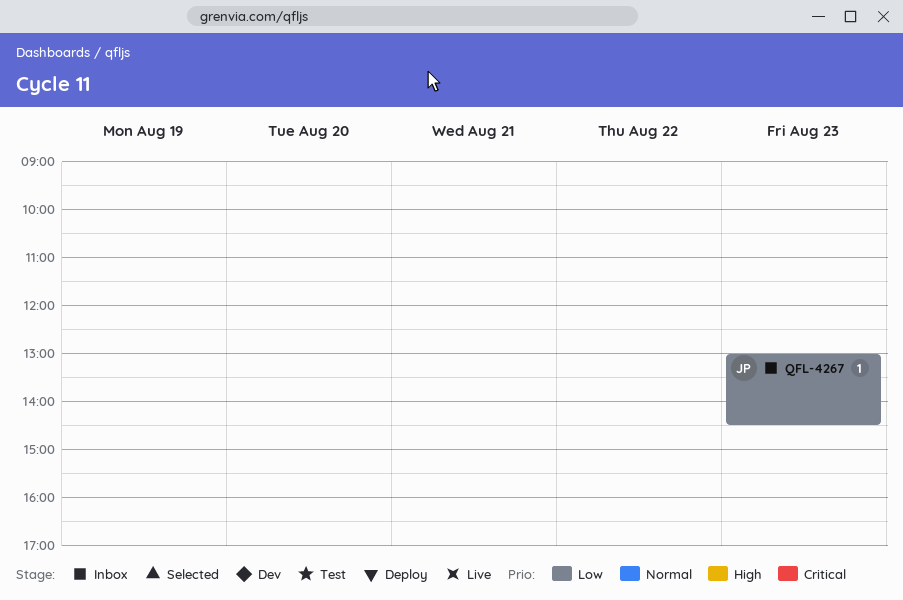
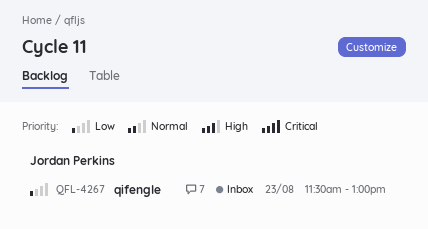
QFL-4267, begins: 13:00 -> 11:30
QFL-4267, ends: 14:30 -> 13:00

